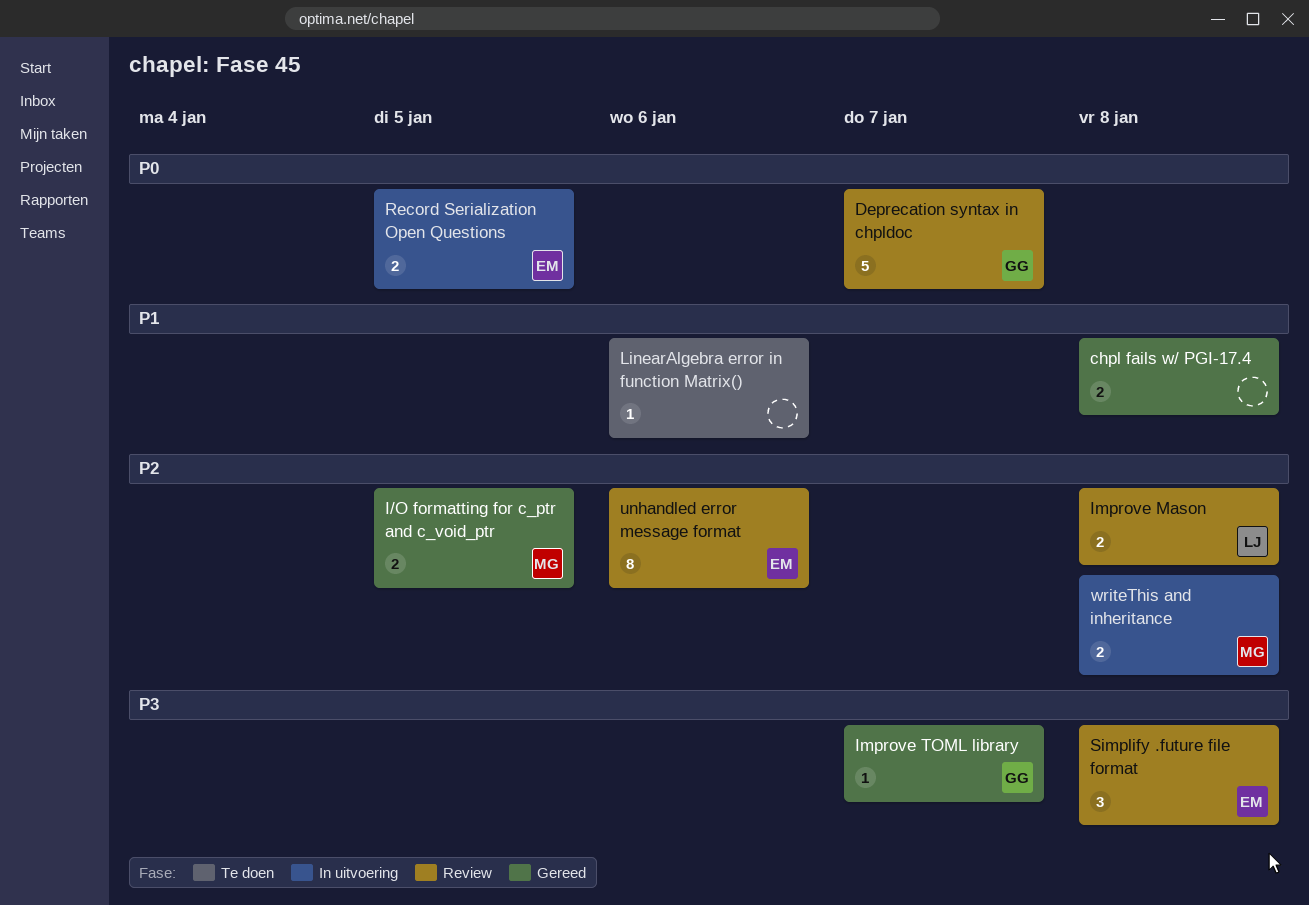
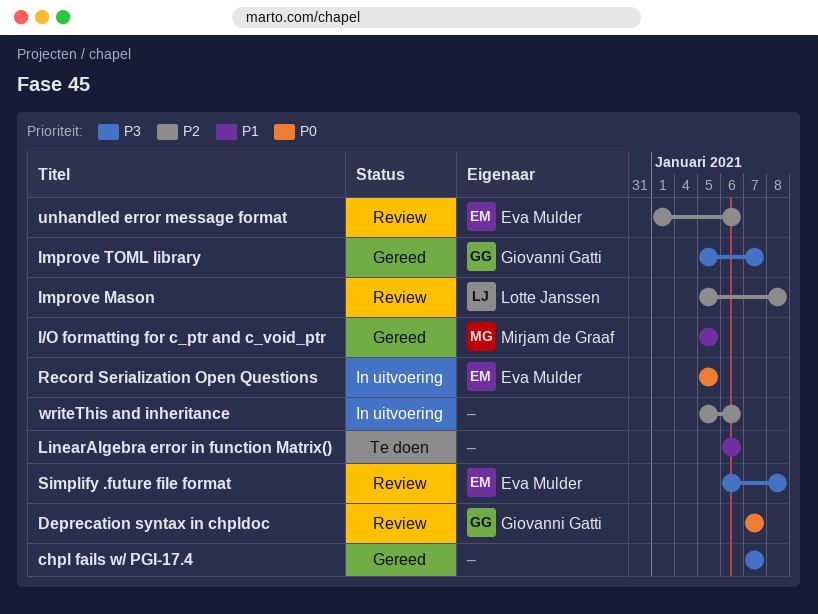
chpl fails w/ PGI-17.4, priority: P1 -> P3
chpl fails w/ PGI-17.4, due: Jan 8 -> Jan 7
I/O formatting for c_ptr and c_void_ptr, priority: P2 -> P1
writeThis and inheritance, owner: Mirjam de Graaf -> none
writeThis and inheritance, due: Jan 8 -> Jan 6

